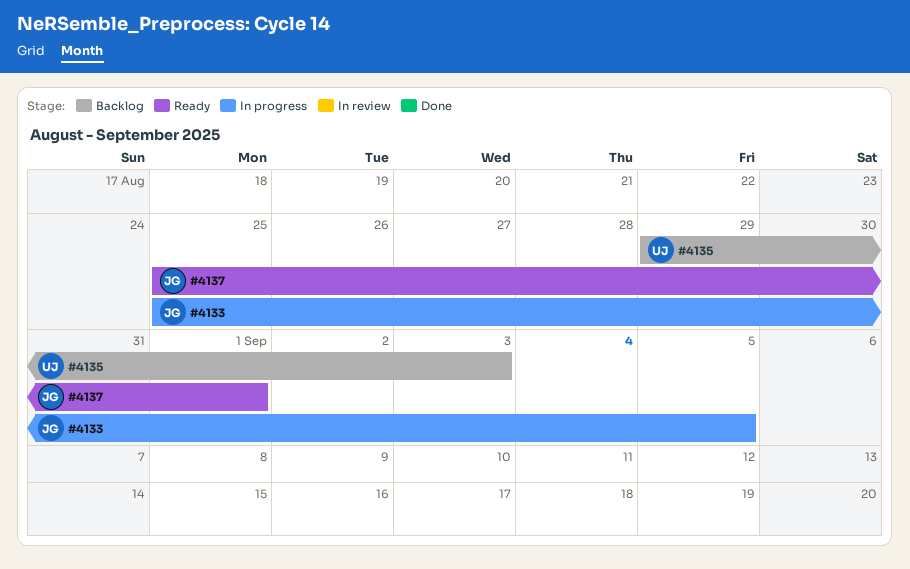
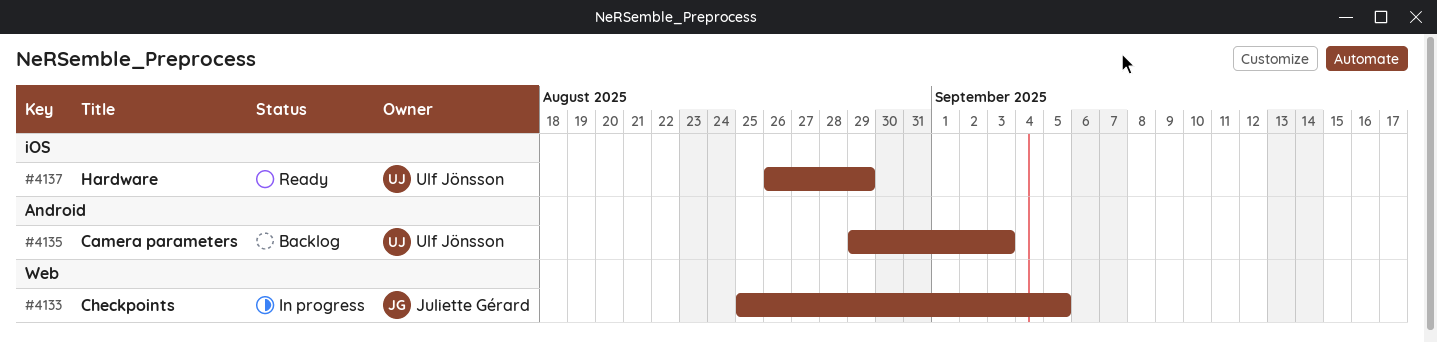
#4137, owner: Juliette Gérard -> Ulf Jönsson
#4137, start: Aug 25 -> Aug 26
#4137, due: Sep 1 -> Aug 29

